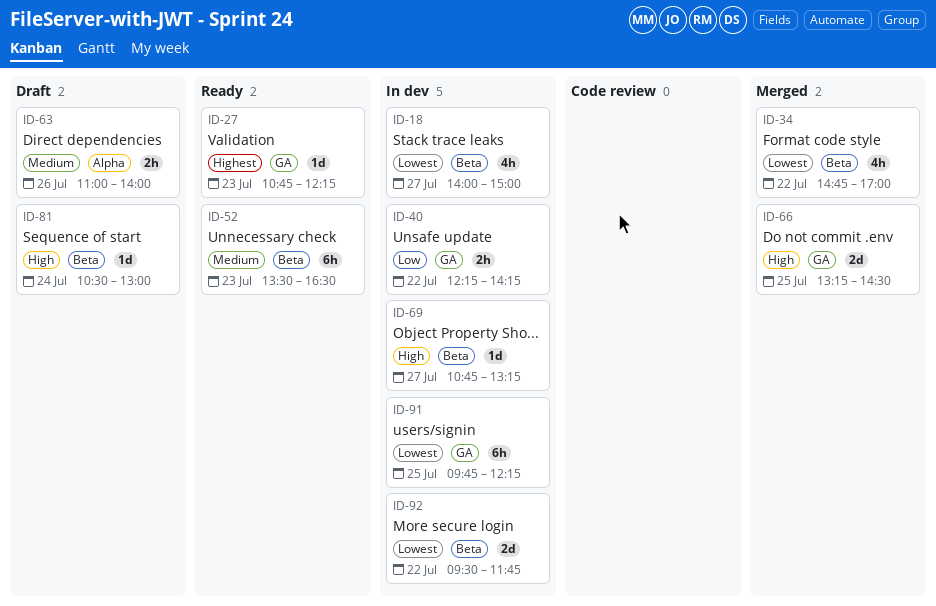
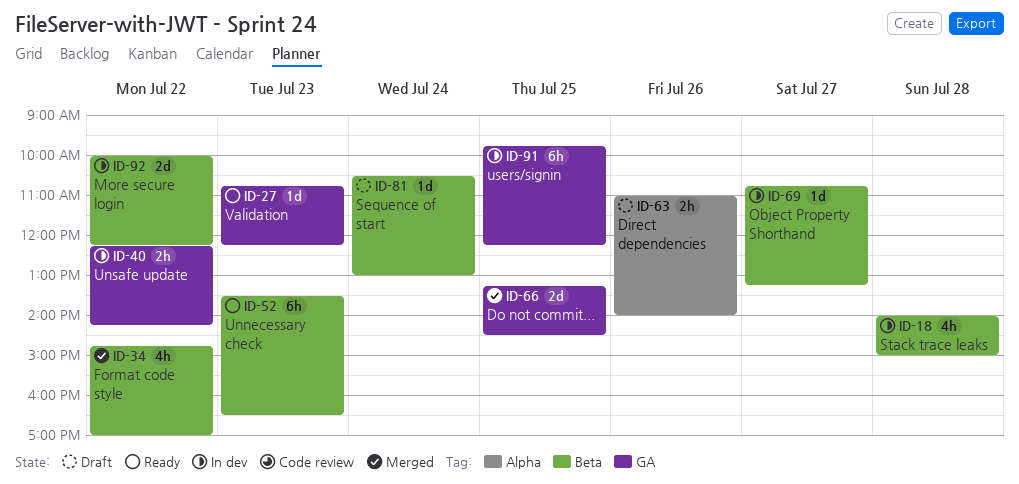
ID-18, day: Jul 27 -> Jul 28
ID-92, begins: 09:30 -> 10:00
ID-92, ends: 11:45 -> 12:15

